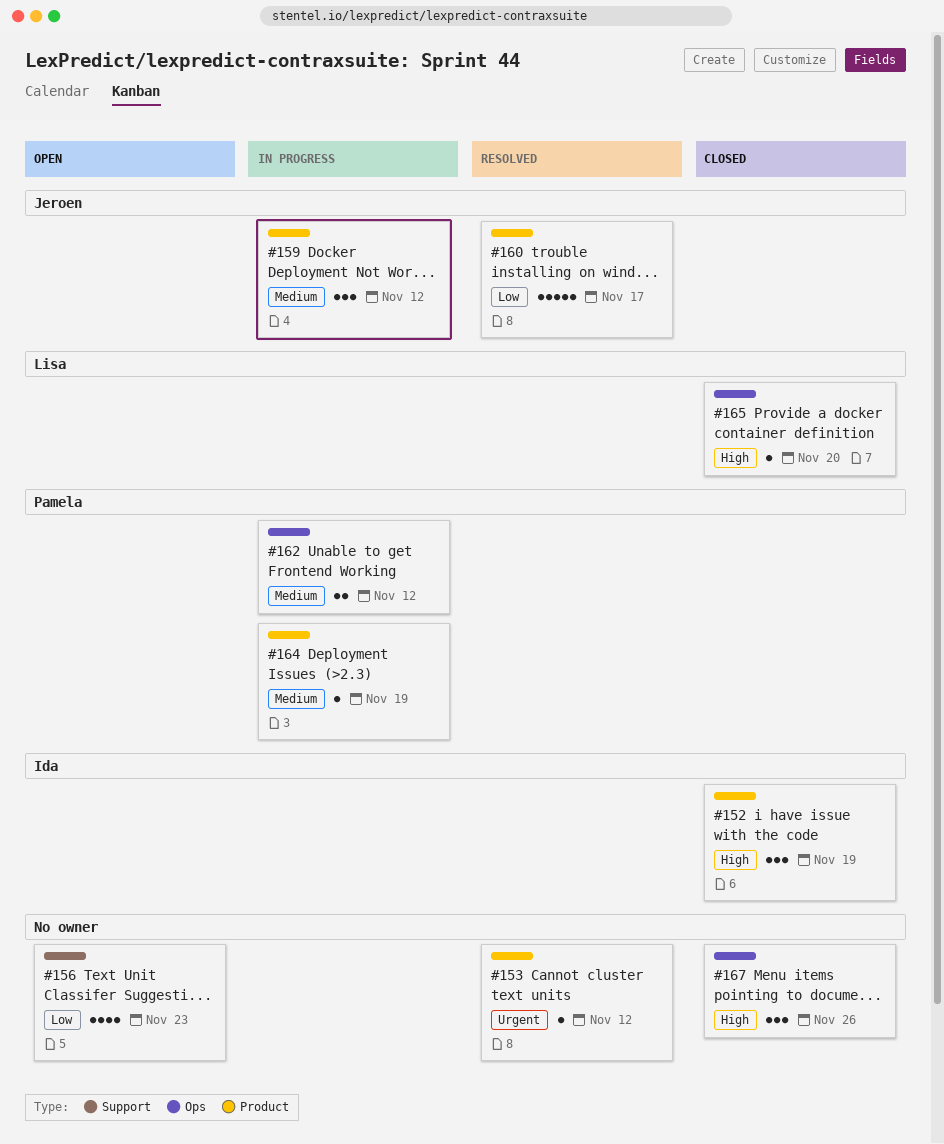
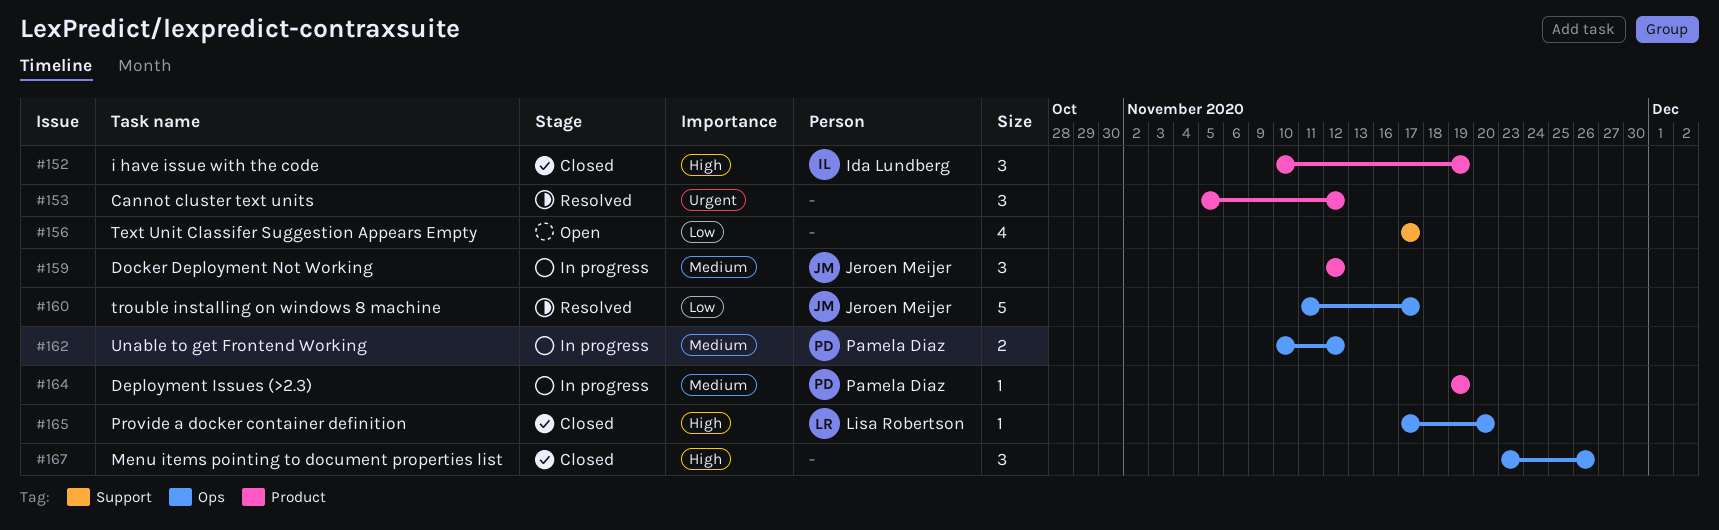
#153, estimate: 1 -> 3
#156, due: Nov 23 -> Nov 17
#160, label: Product -> Ops

